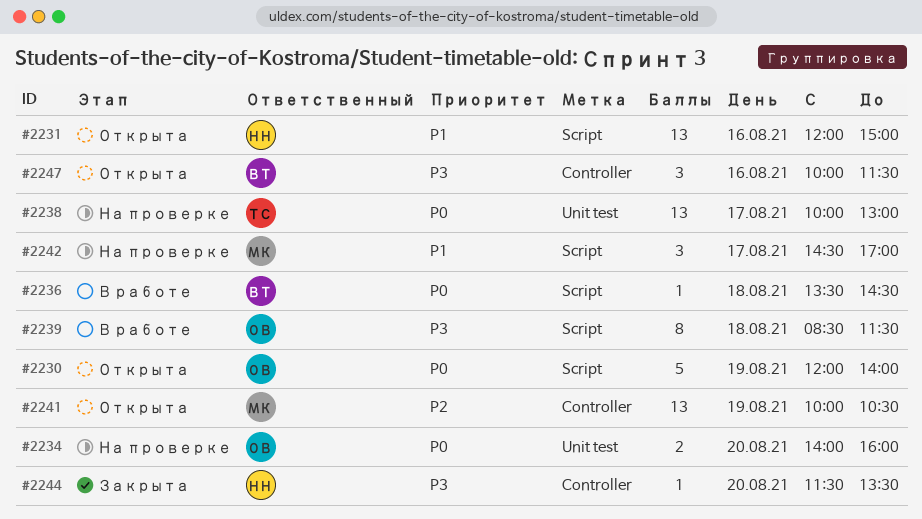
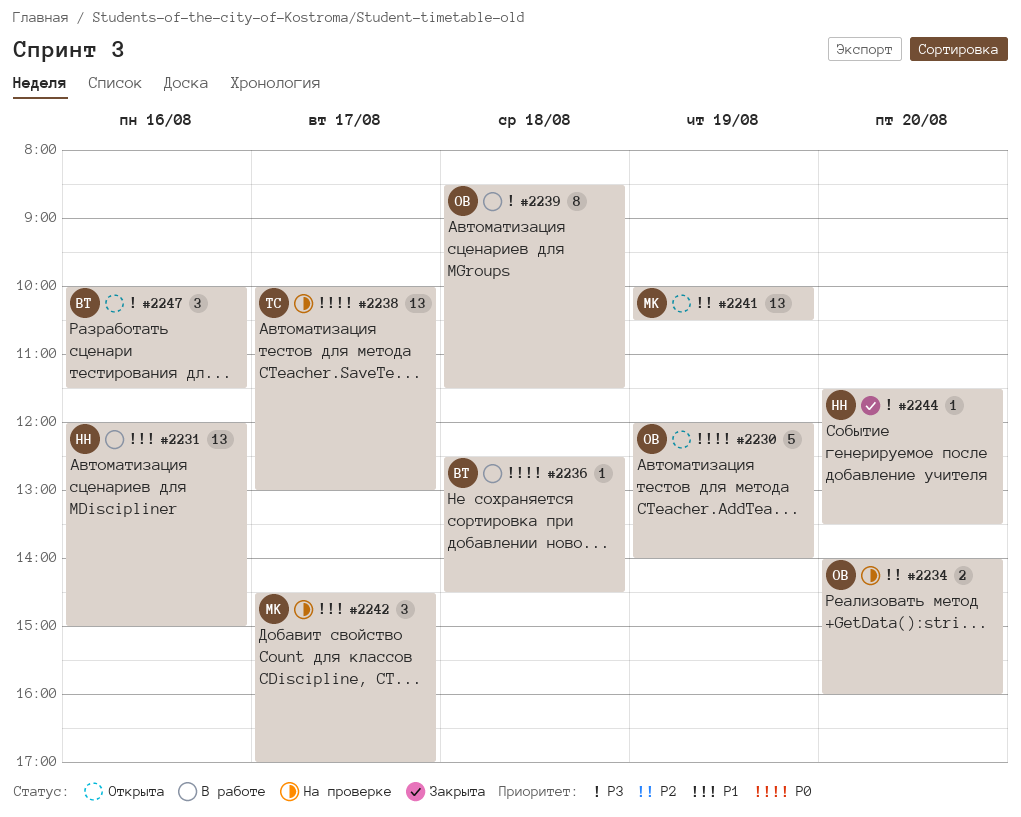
#2231, status: Открыта -> В работе
#2234, priority: P0 -> P2
#2236, begins: 13:30 -> 12:30

